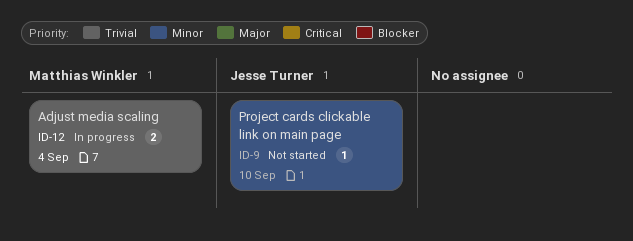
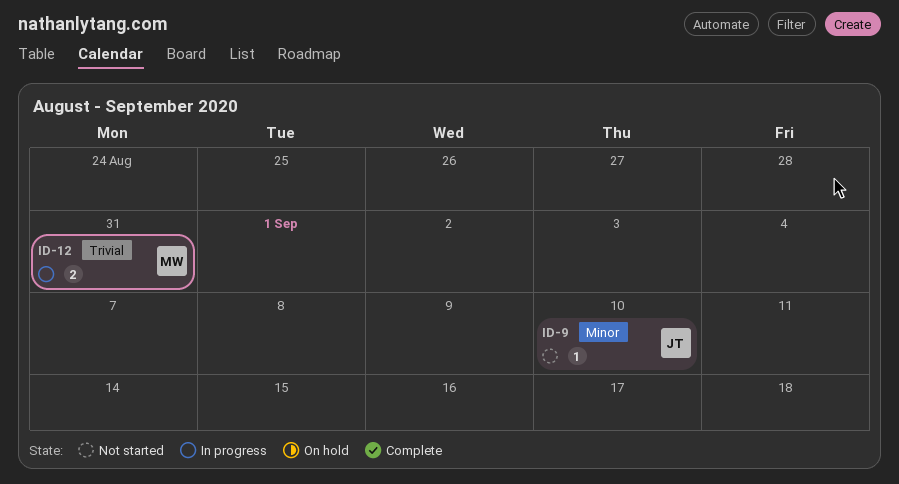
ID-12, due: Sep 4 -> Aug 31

